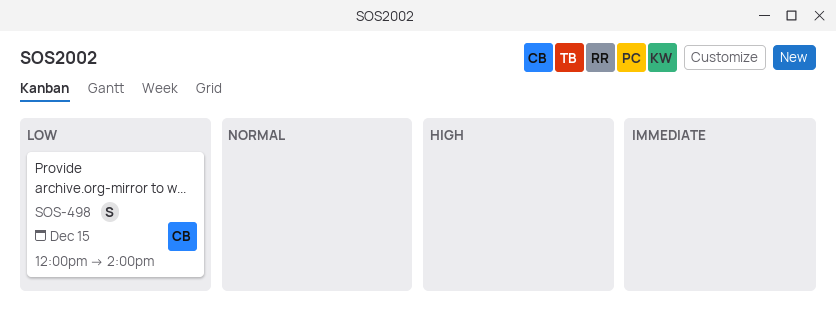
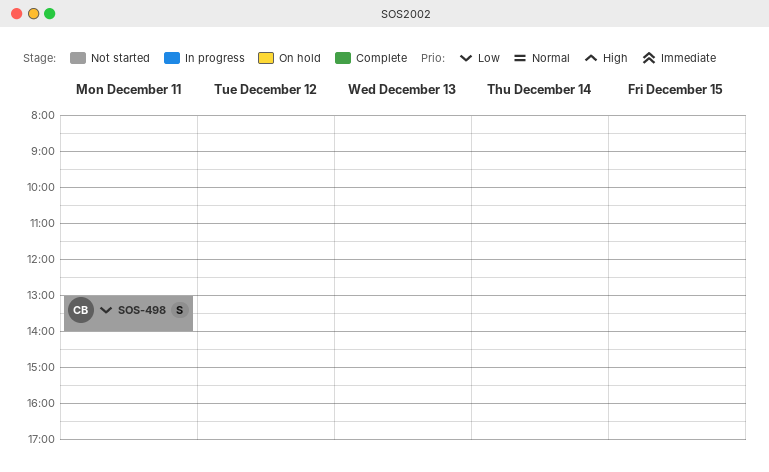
SOS-498, day: Dec 15 -> Dec 11
SOS-498, begins: 12:00 -> 13:00

